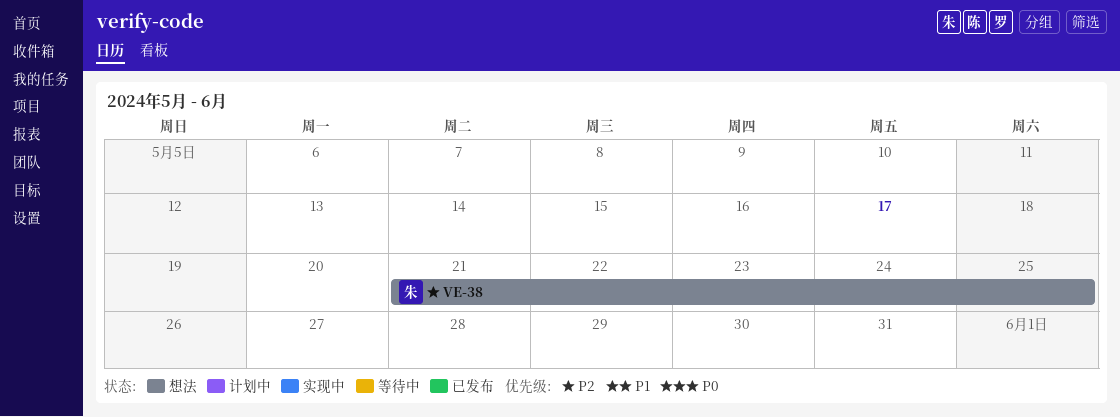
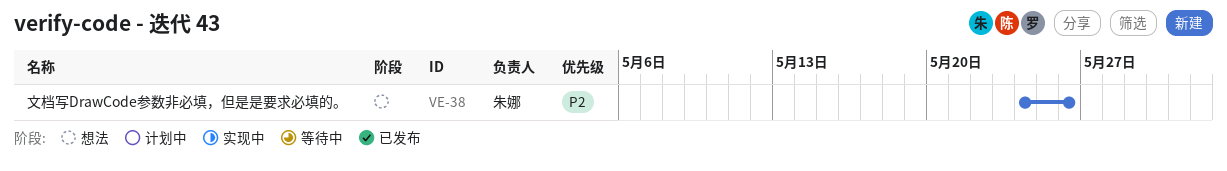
VE-38, start: May 21 -> May 24
VE-38, due: May 25 -> May 26

